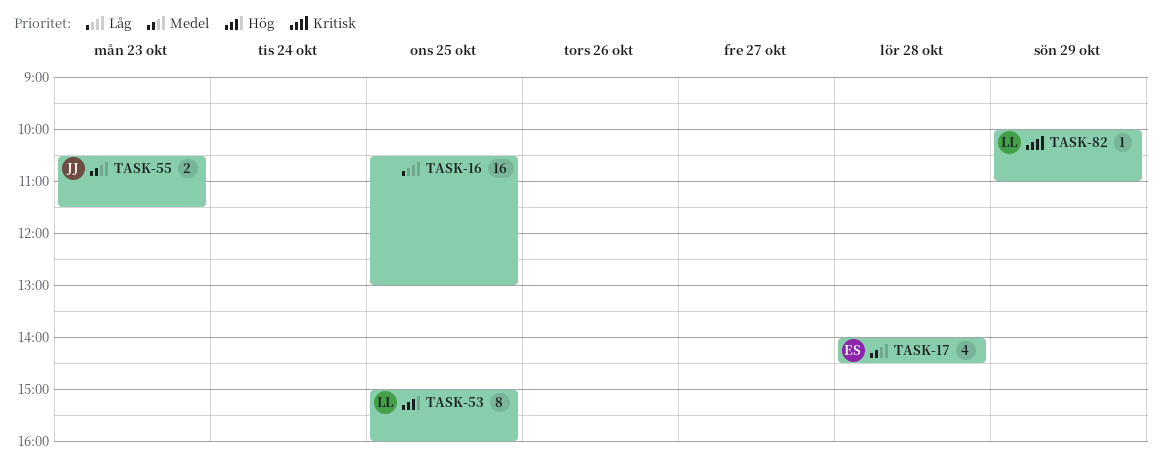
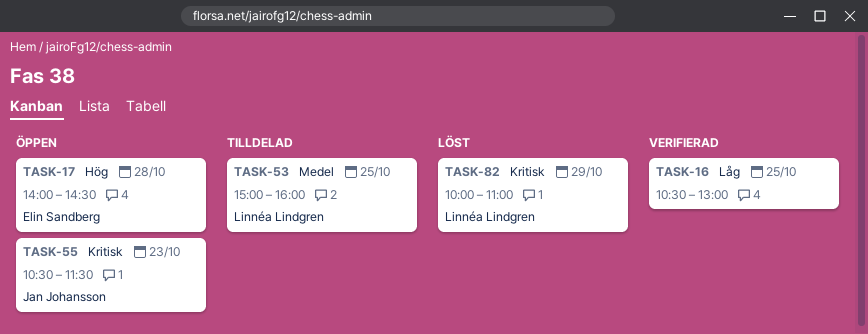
TASK-17, priority: Medel -> Hög
TASK-53, priority: Hög -> Medel
TASK-55, priority: Medel -> Kritisk

